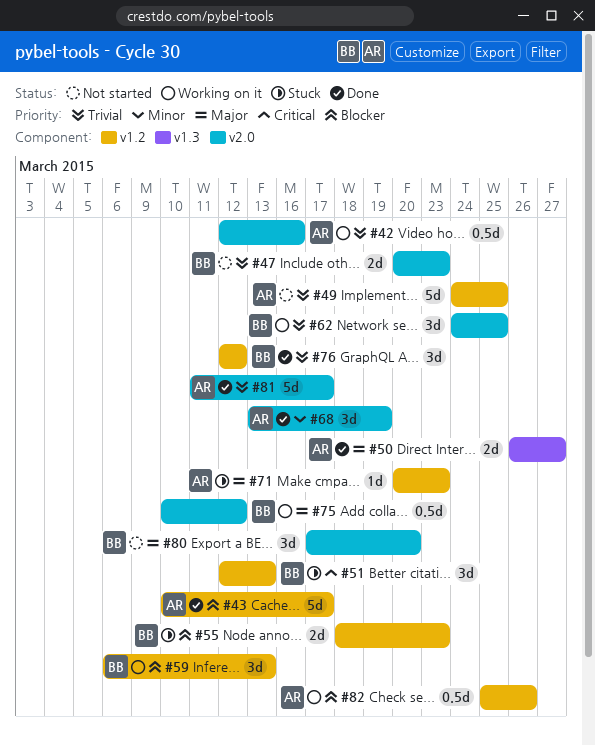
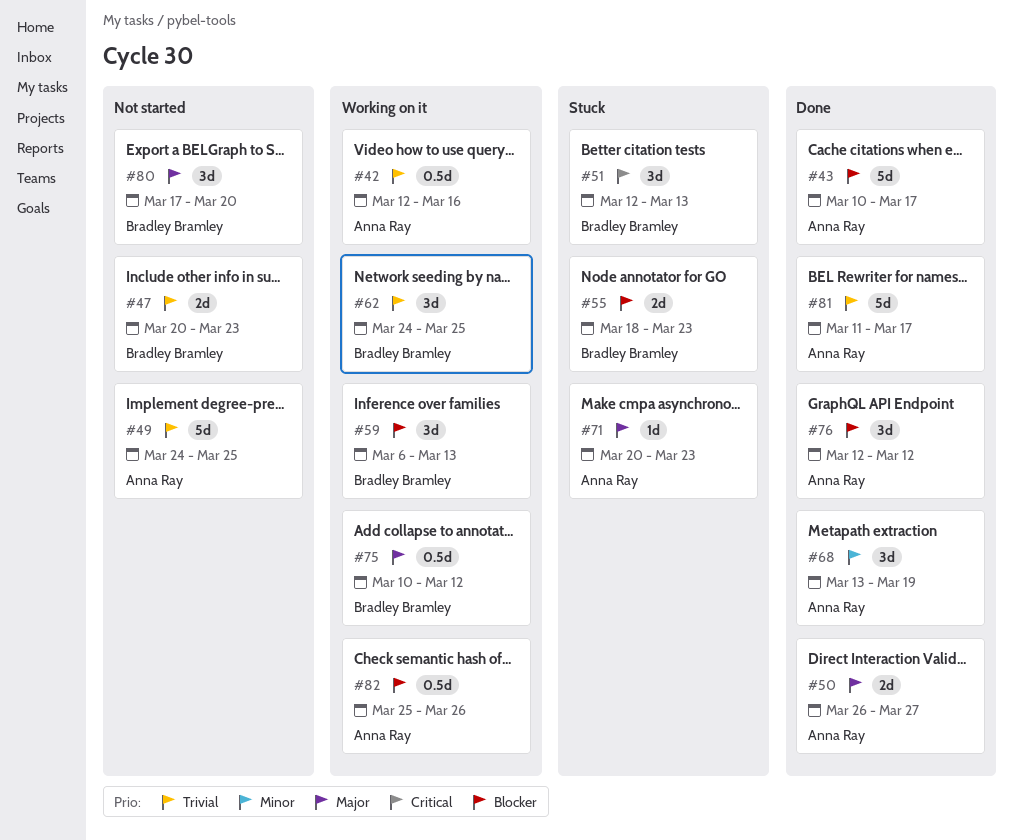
#76, owner: Bradley Bramley -> Anna Ray
#76, priority: Trivial -> Blocker

